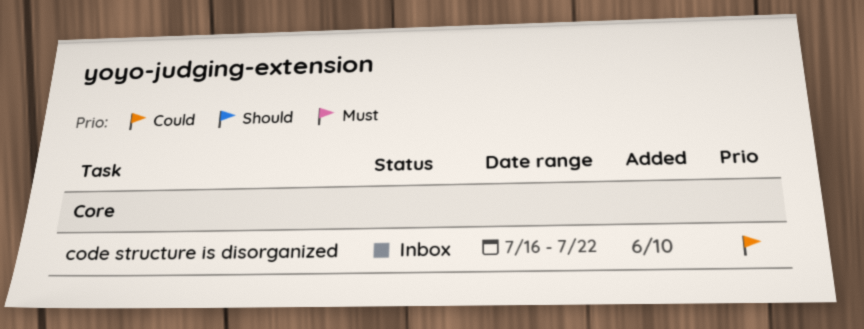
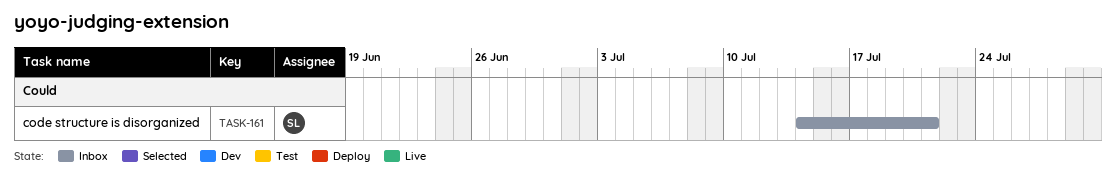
code structure is disorganized, start: Jul 16 -> Jul 14
code structure is disorganized, due: Jul 22 -> Jul 21

